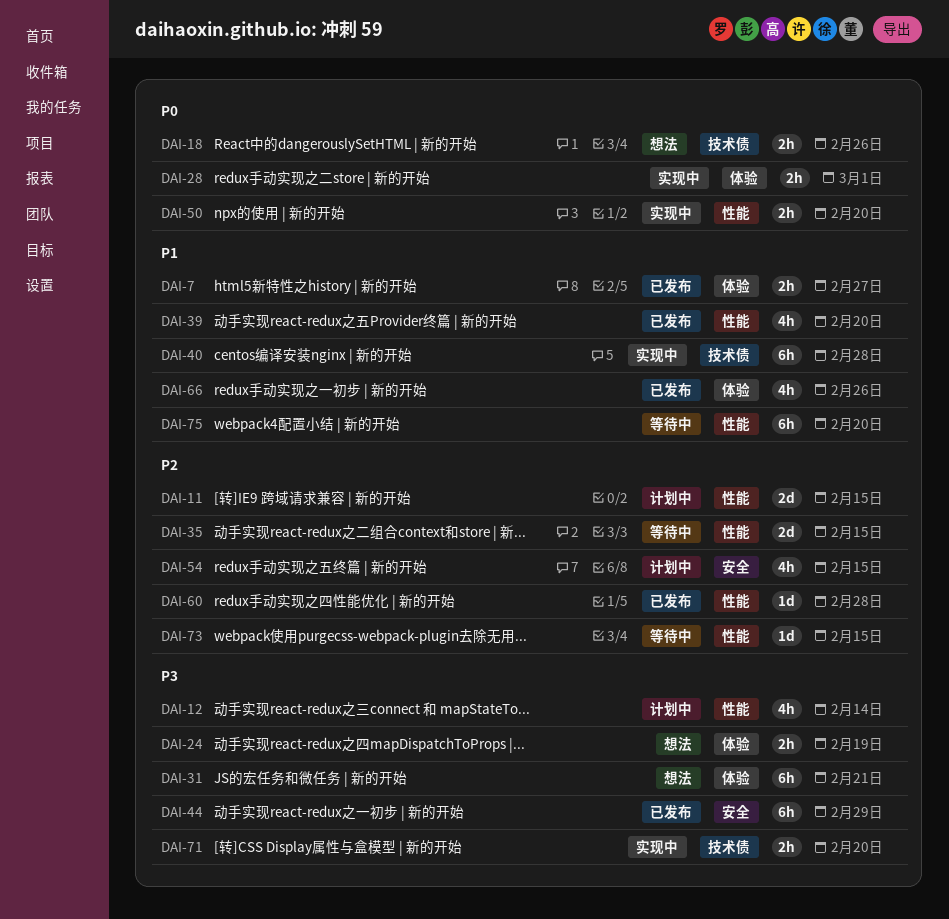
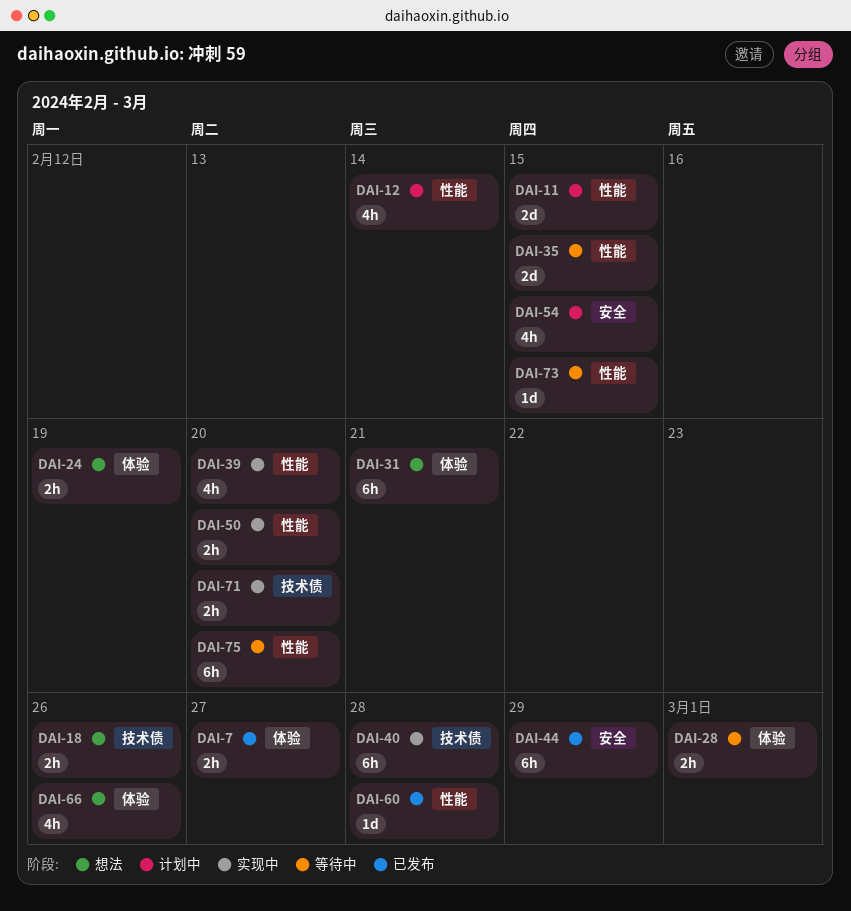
DAI-28, status: 实现中 -> 等待中
DAI-39, status: 已发布 -> 实现中
DAI-66, status: 已发布 -> 想法

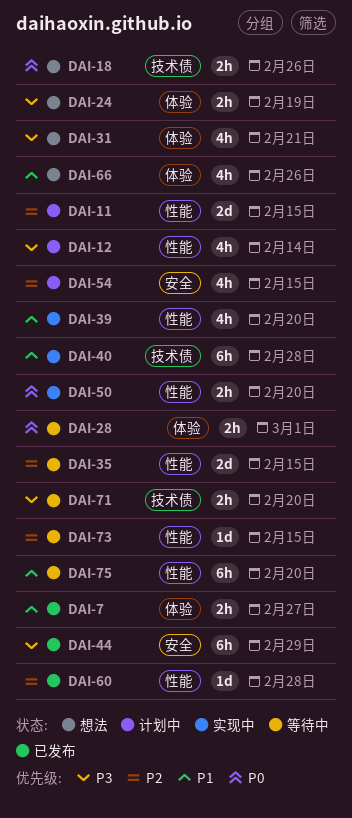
DAI-31, estimate: 6h -> 4h
DAI-71, status: 实现中 -> 等待中

